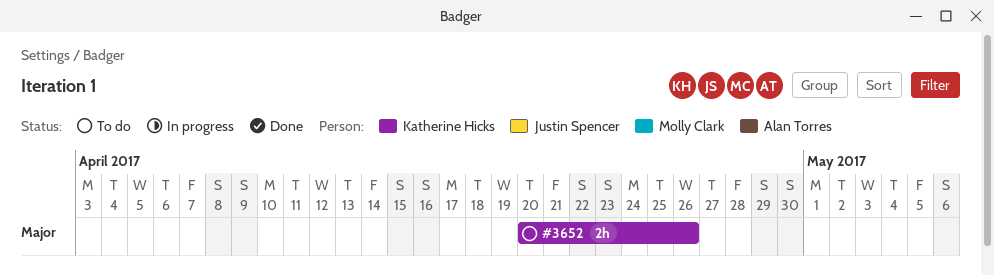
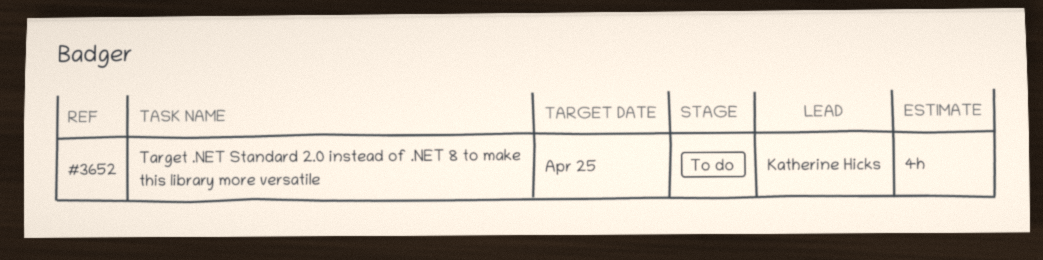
#3652, estimate: 2h -> 4h
#3652, due: Apr 26 -> Apr 25

